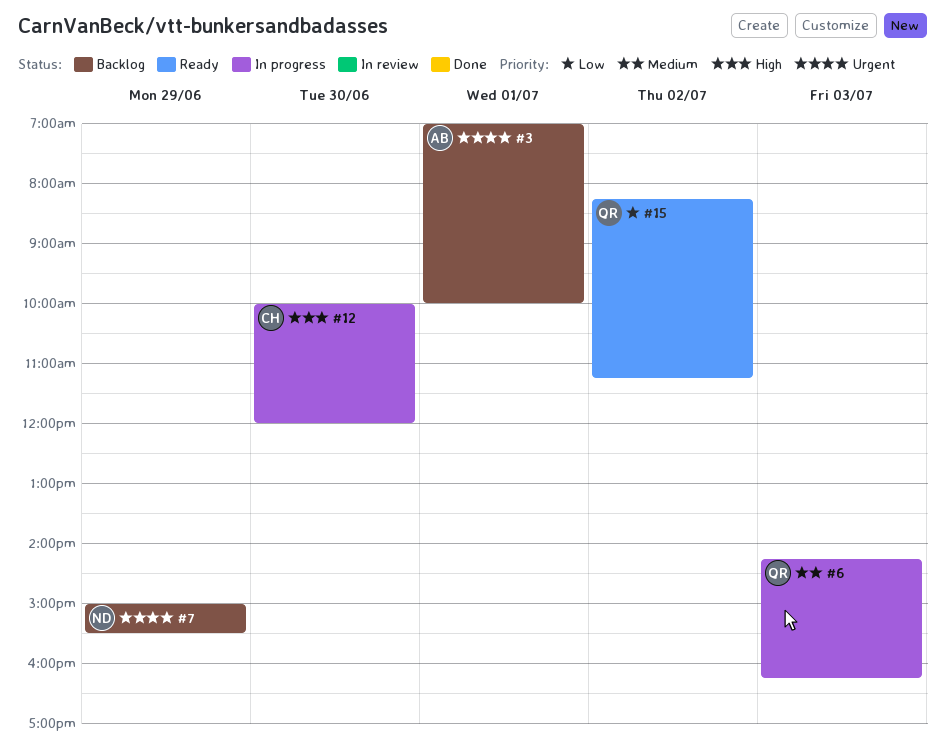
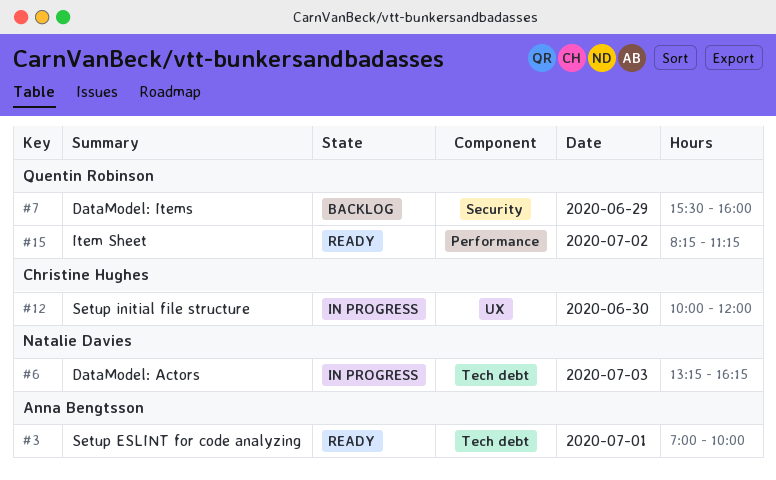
#3, status: Backlog -> Ready
#6, owner: Quentin Robinson -> Natalie Davies
#6, begins: 14:15 -> 13:15
#7, owner: Natalie Davies -> Quentin Robinson
#7, begins: 15:00 -> 15:30
#7, ends: 15:30 -> 16:00

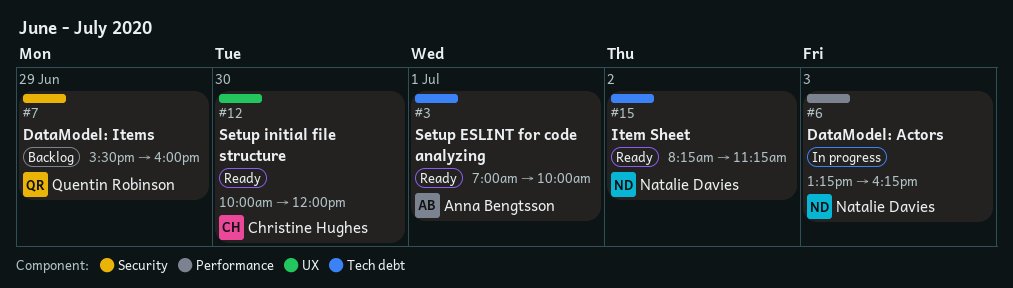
#6, label: Tech debt -> Performance
#12, status: In progress -> Ready
#15, owner: Quentin Robinson -> Natalie Davies
#15, label: Performance -> Tech debt

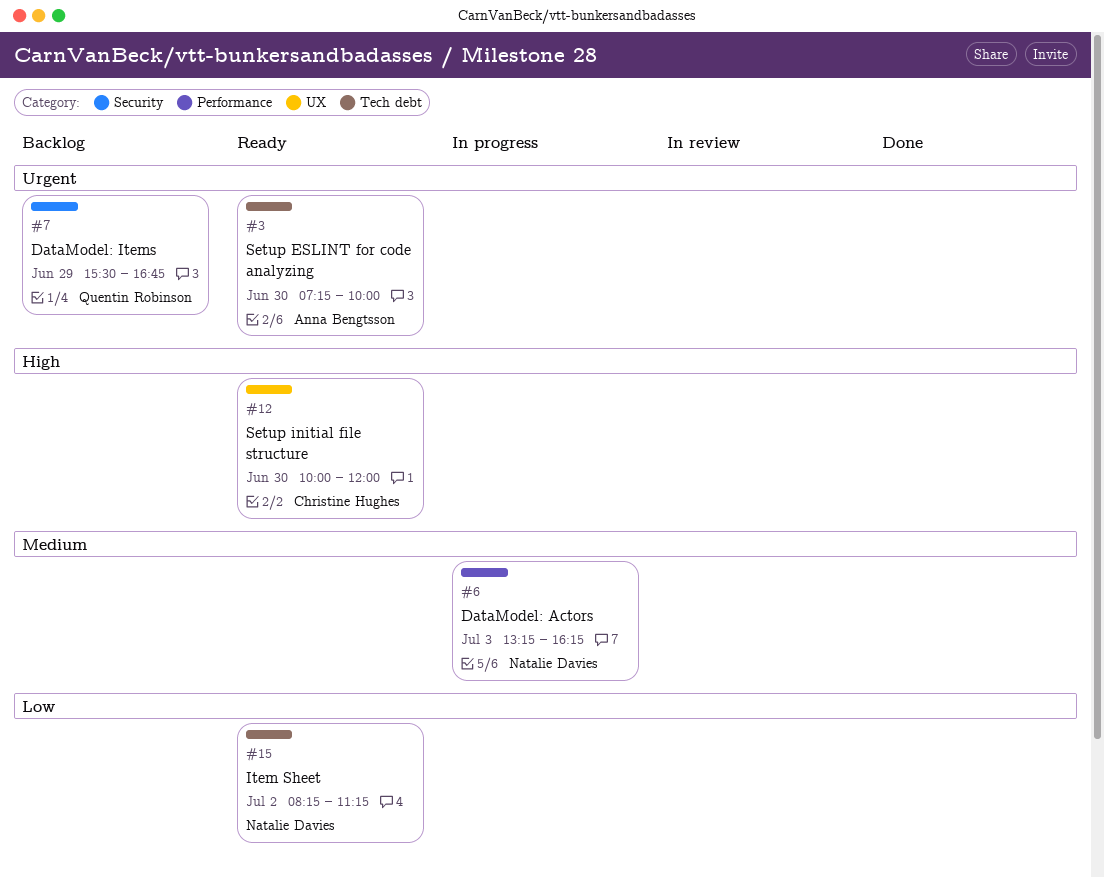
#3, day: Jul 1 -> Jun 30
#3, begins: 07:00 -> 07:15
#7, ends: 16:00 -> 16:45

